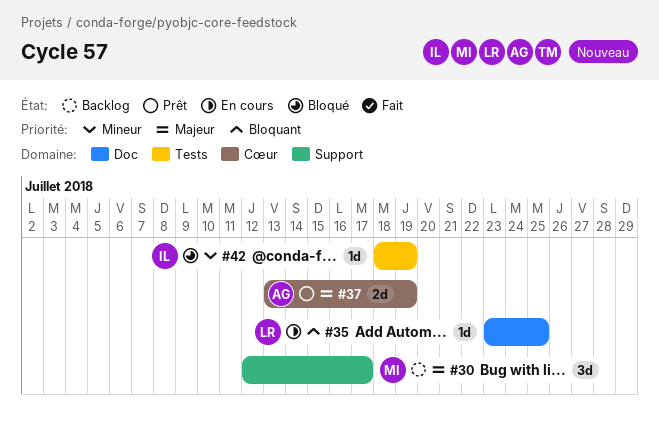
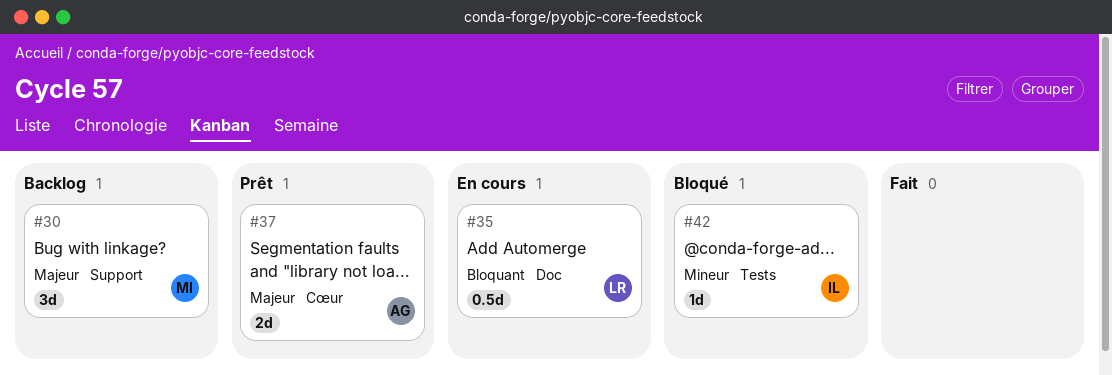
#35, estimate: 1d -> 0.5d

